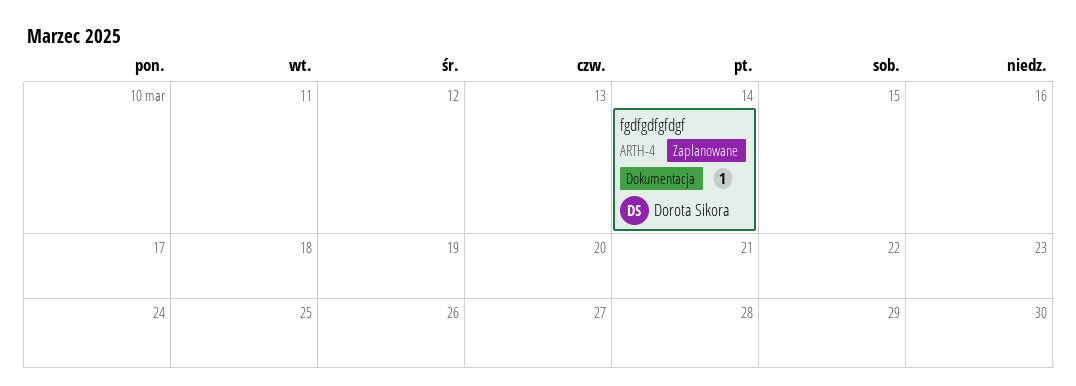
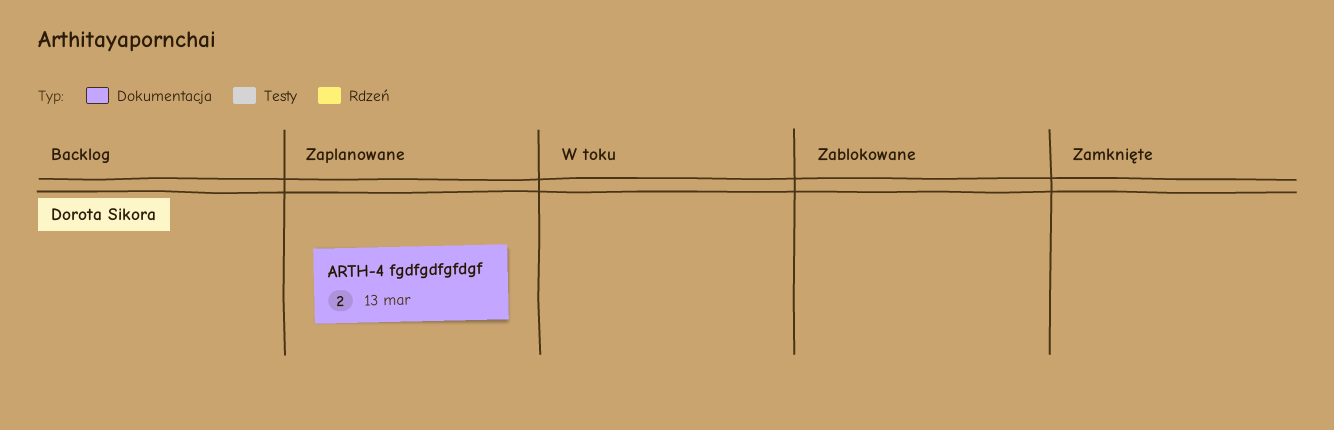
ARTH-4, estimate: 1 -> 2
ARTH-4, due: Mar 14 -> Mar 13

